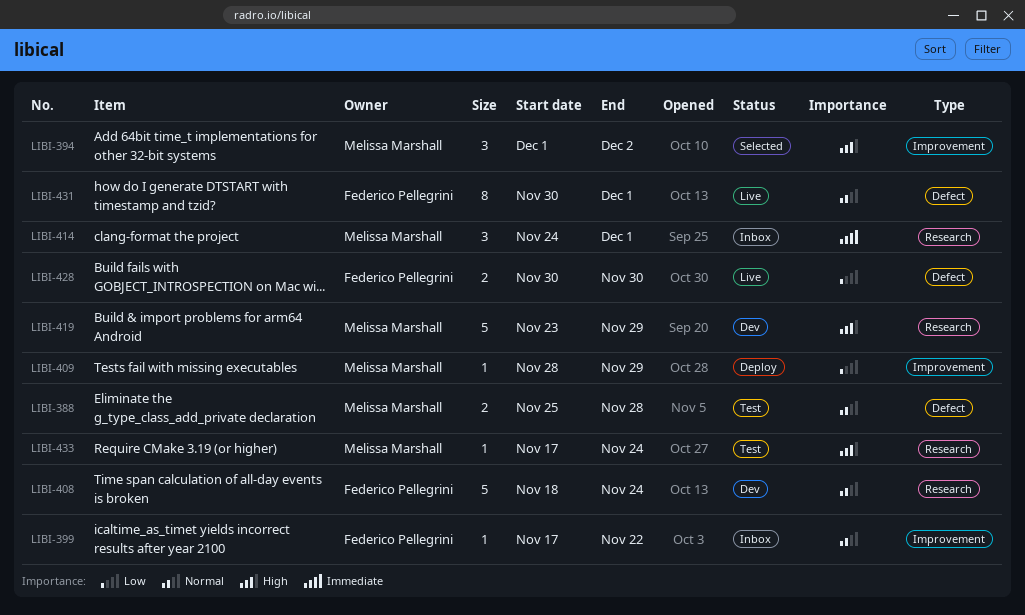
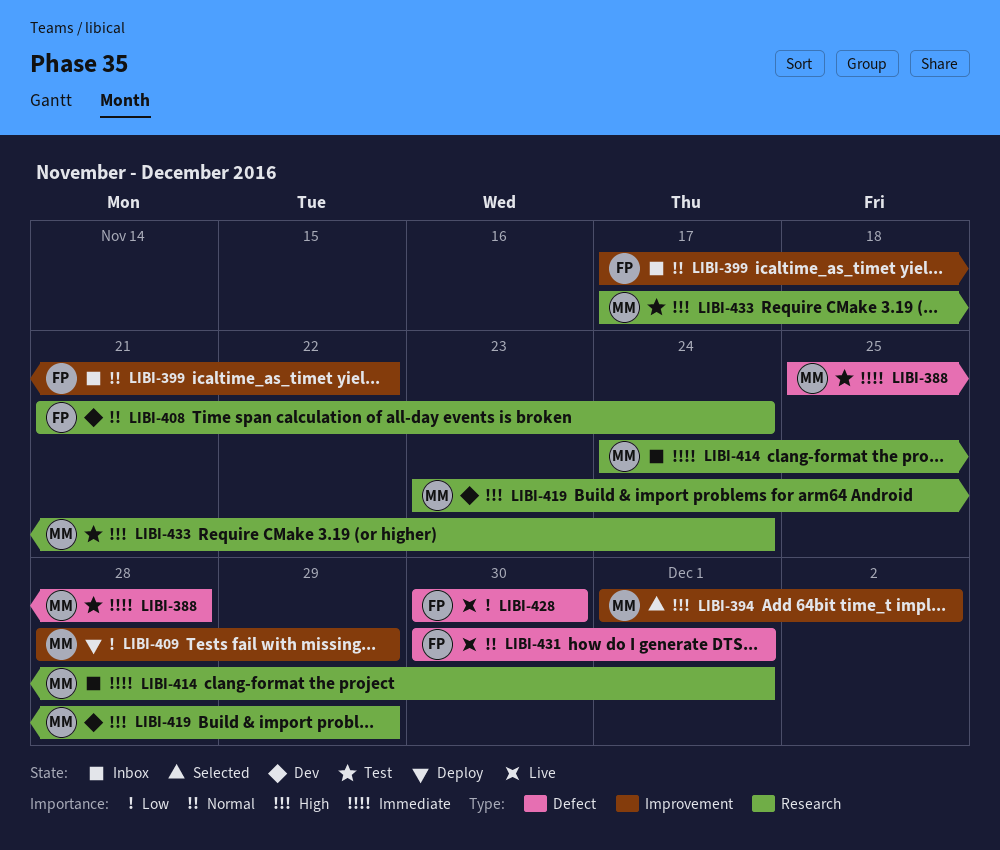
LIBI-388, priority: Normal -> Immediate
LIBI-408, start: Nov 18 -> Nov 21

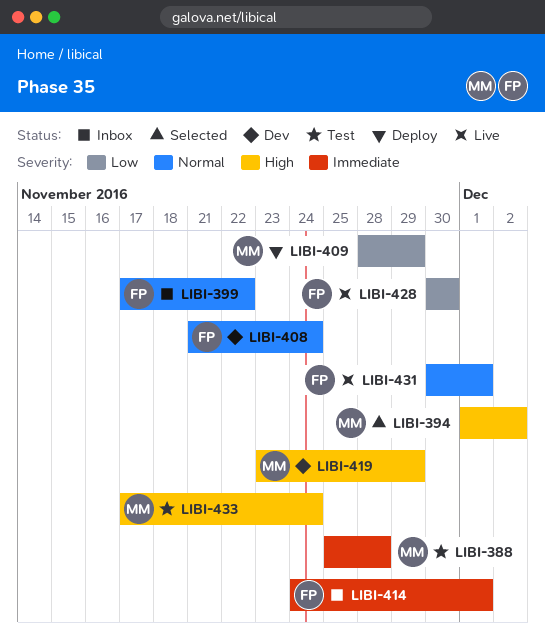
LIBI-414, owner: MM -> FP

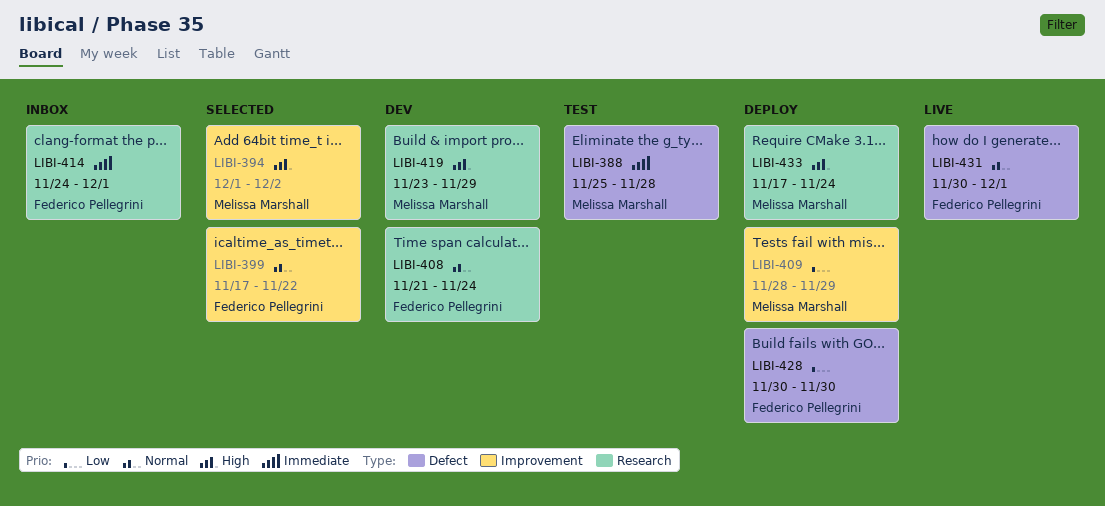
LIBI-399, status: Inbox -> Selected
LIBI-428, status: Live -> Deploy
LIBI-433, status: Test -> Deploy

